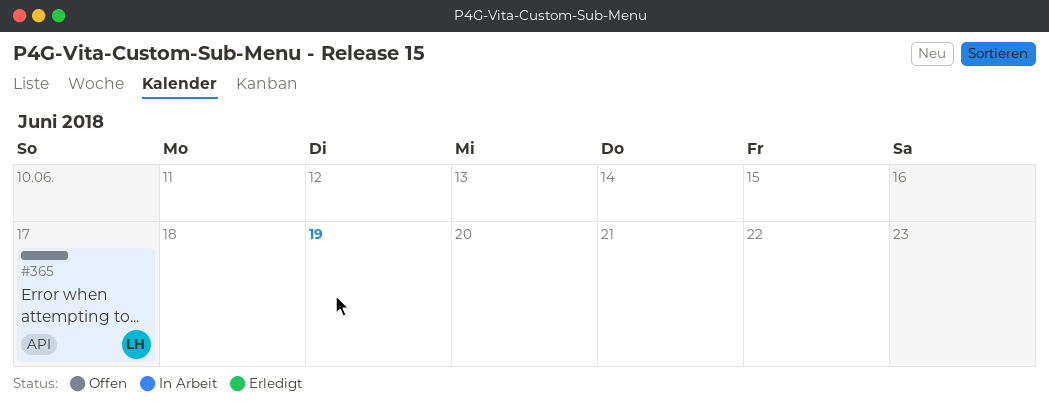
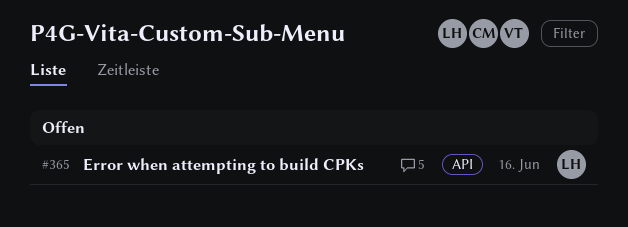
#365, due: Jun 17 -> Jun 16

